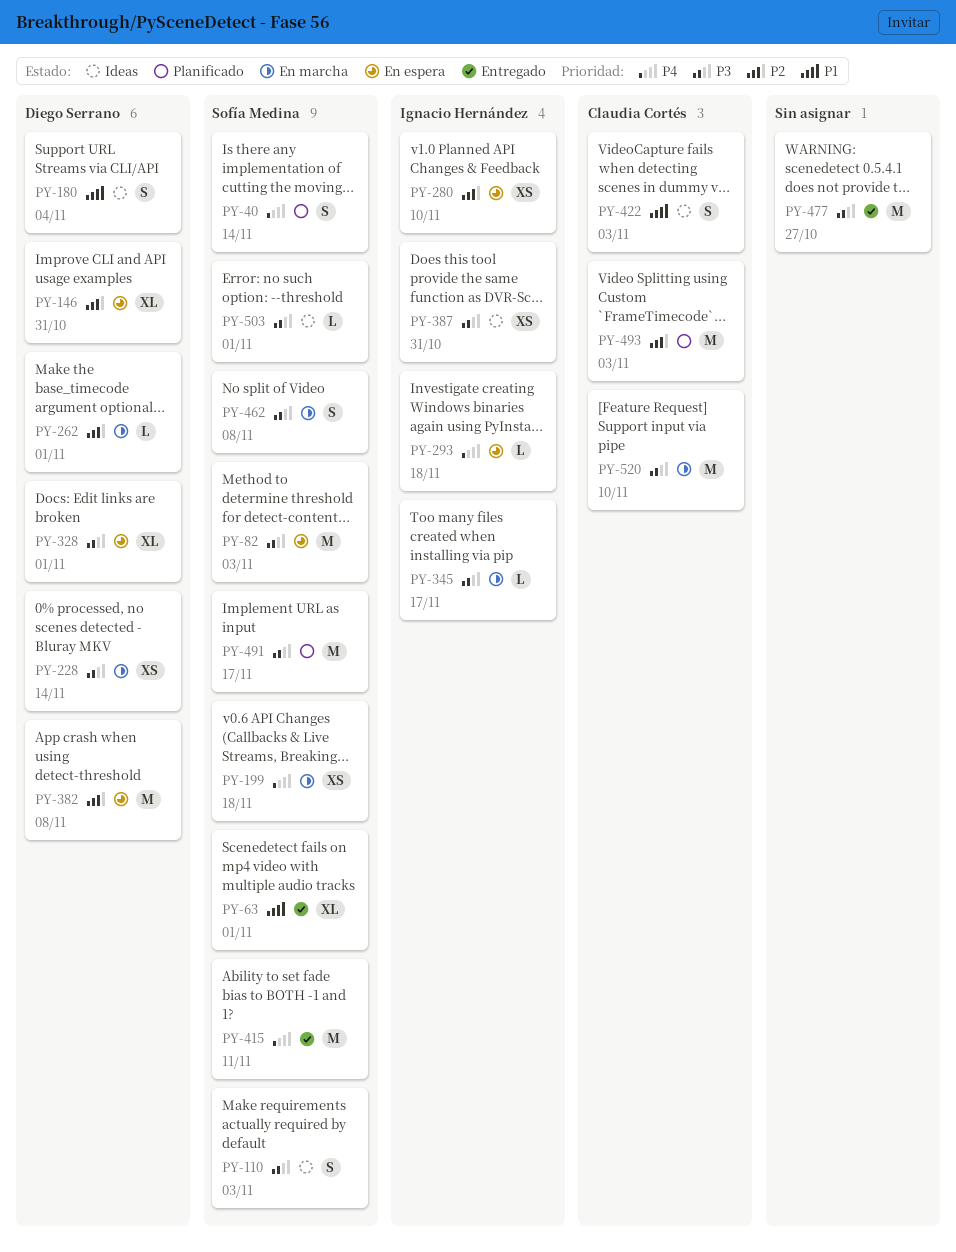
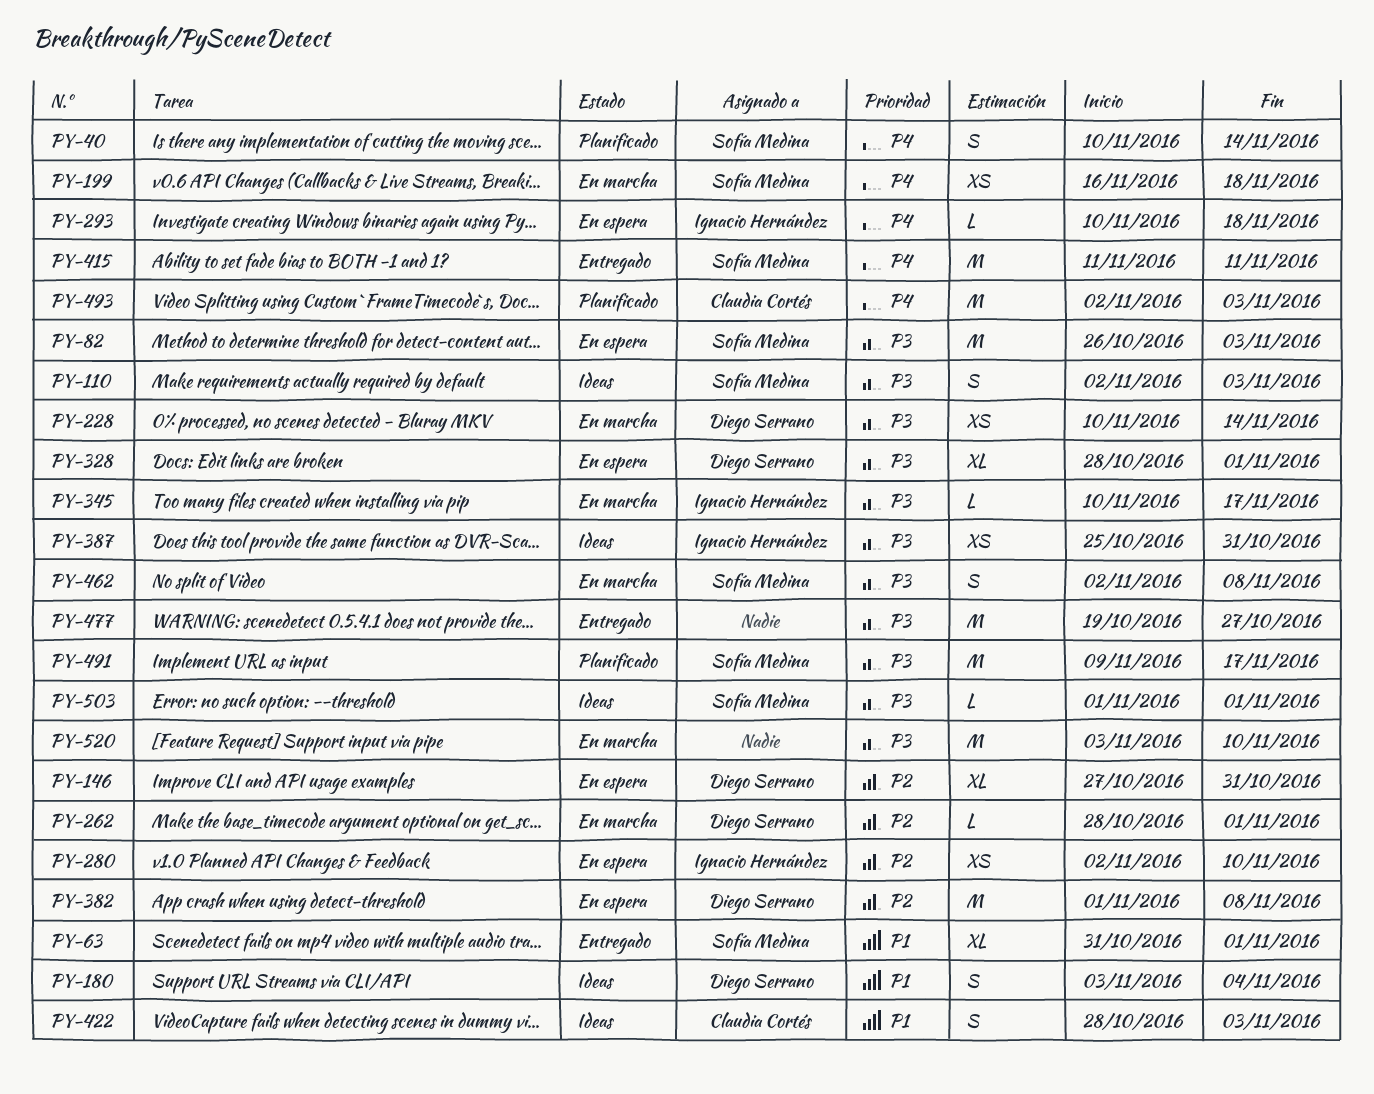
PY-493, priority: P2 -> P4
PY-520, owner: Claudia Cortés -> none

